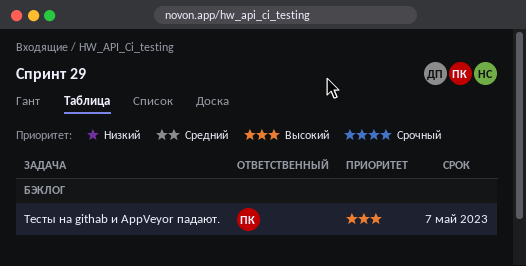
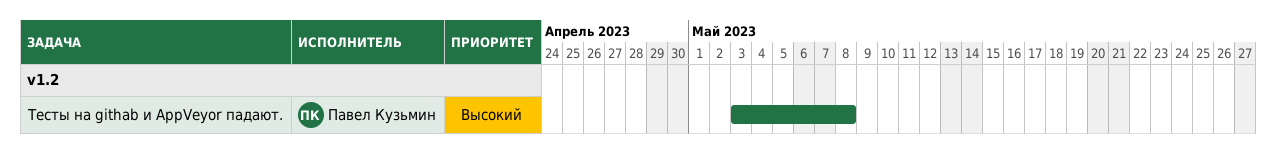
Тесты на githab и AppVeyor падают., due: May 7 -> May 8

